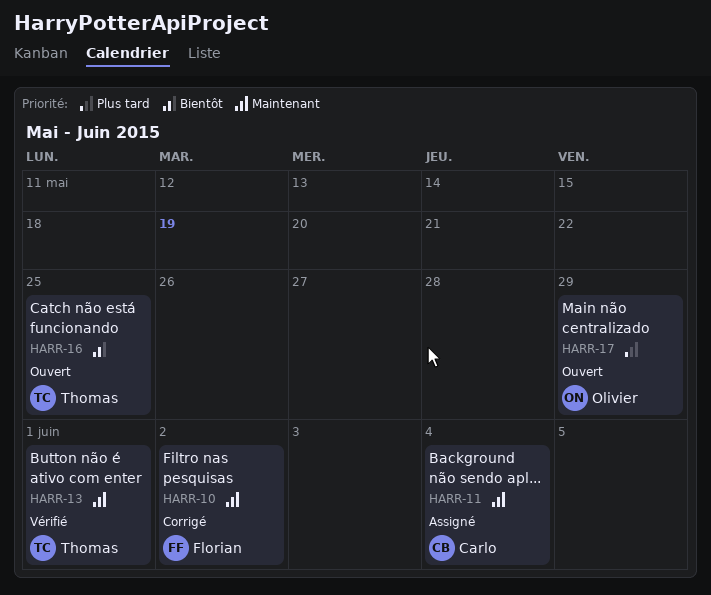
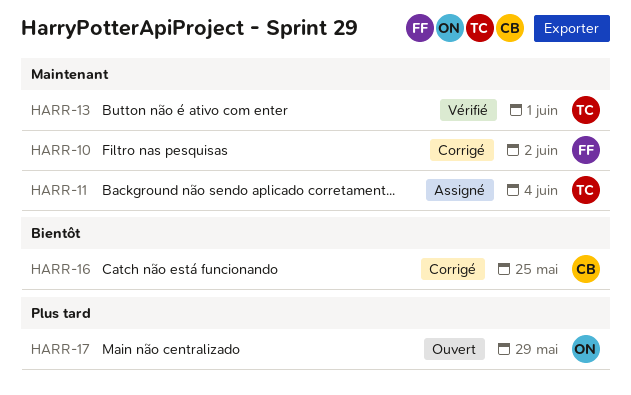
HARR-11, owner: Carlo -> Thomas
HARR-16, status: Ouvert -> Corrigé
HARR-16, owner: Thomas -> Carlo

